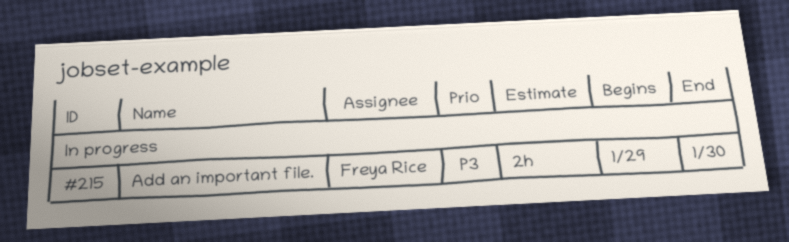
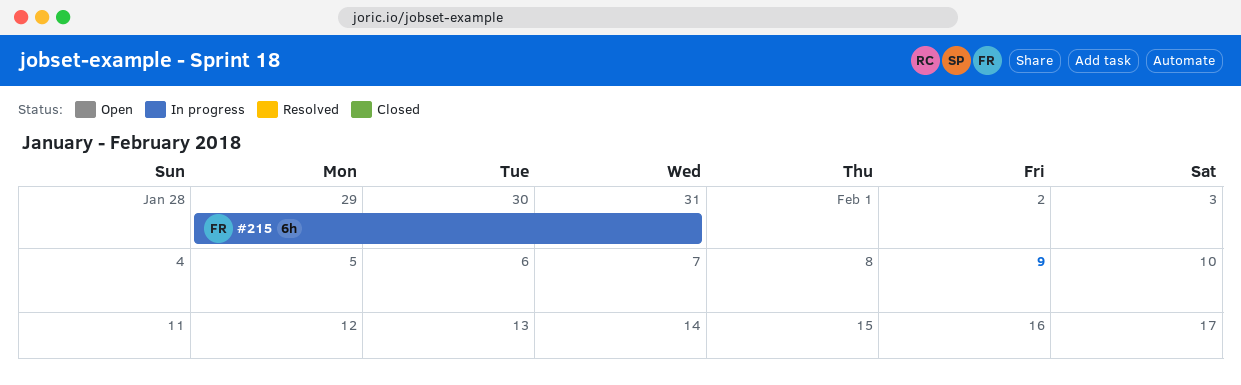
#215, estimate: 2h -> 6h
#215, due: Jan 30 -> Jan 31

